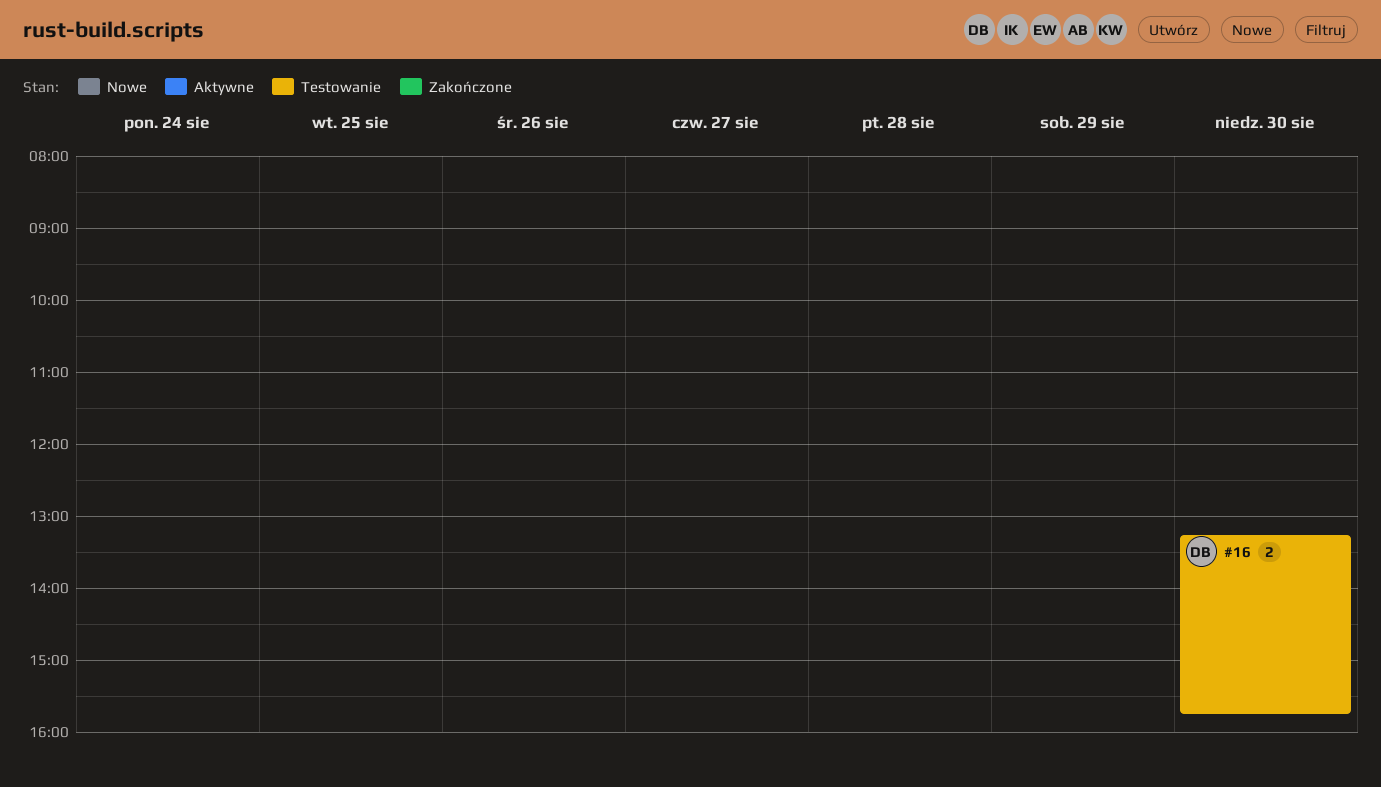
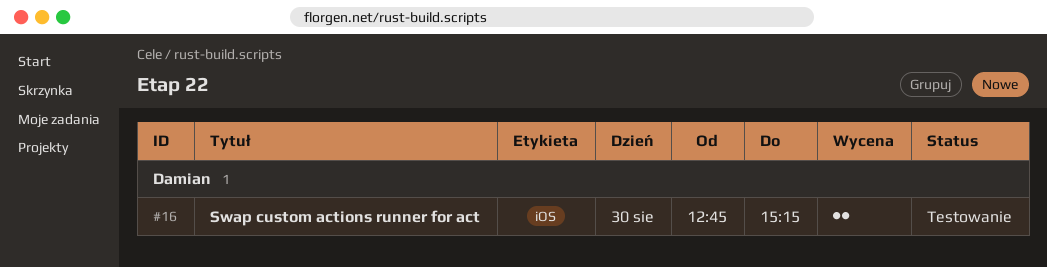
#16, begins: 13:15 -> 12:45
#16, ends: 15:45 -> 15:15

